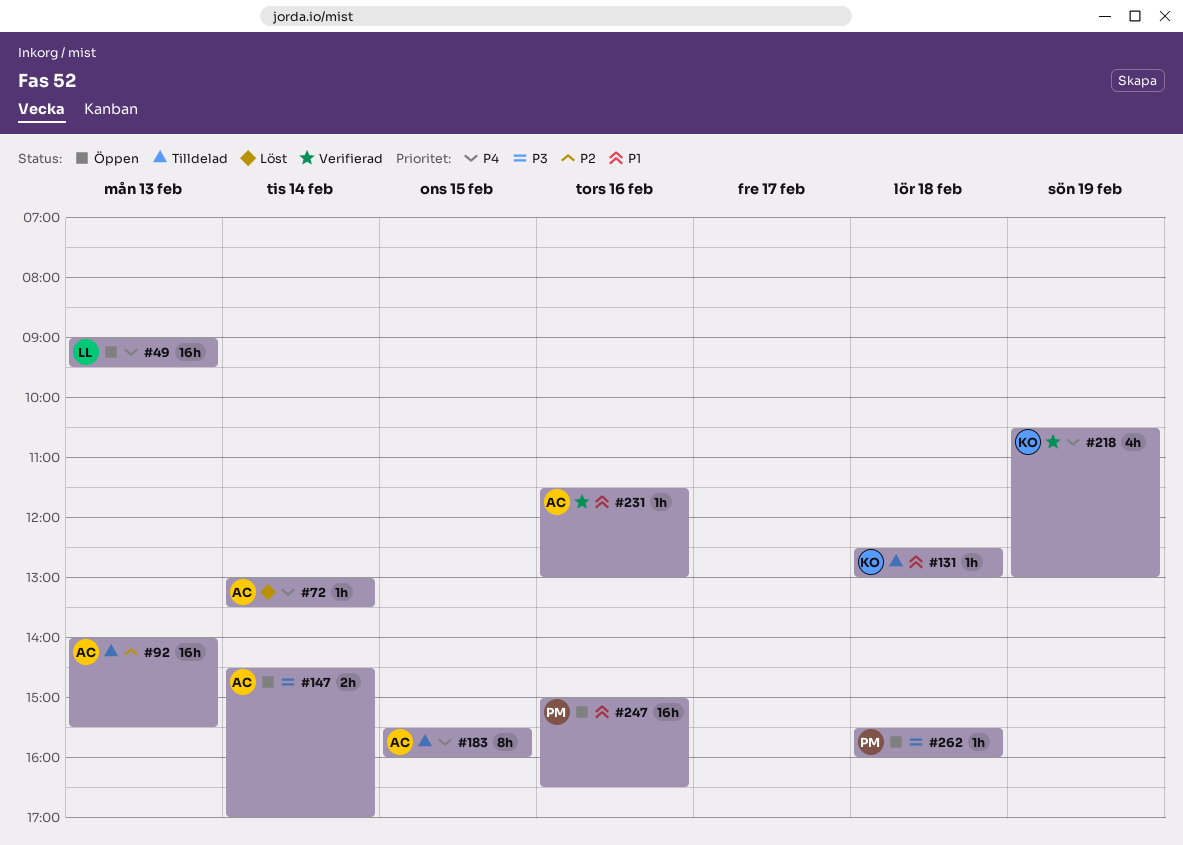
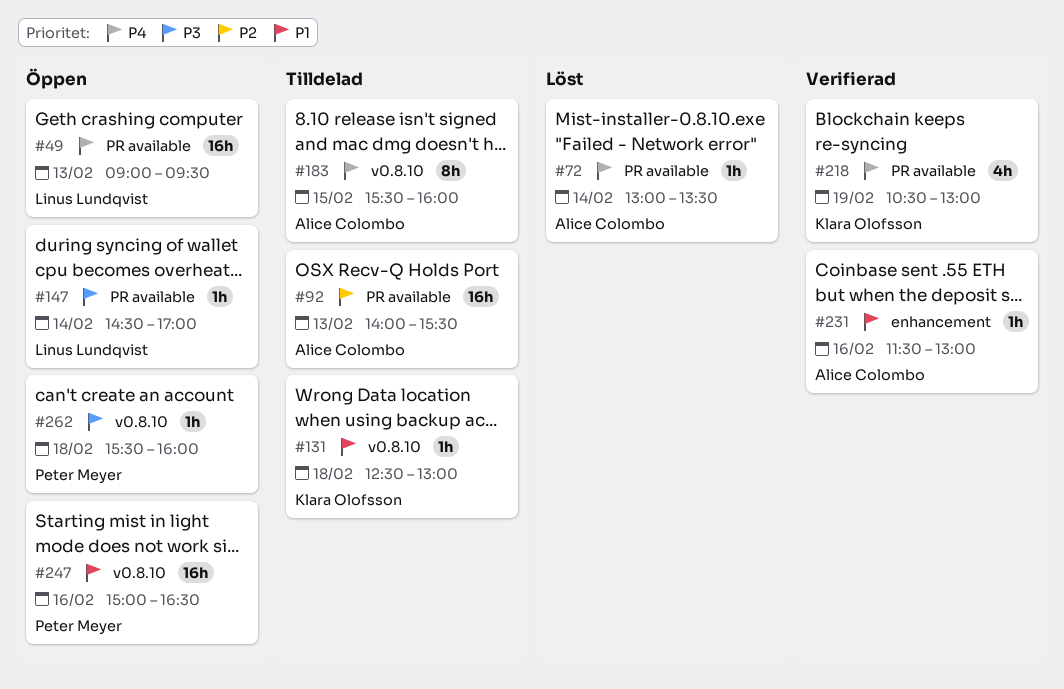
#147, owner: Alice Colombo -> Linus Lundqvist
#147, estimate: 2h -> 1h

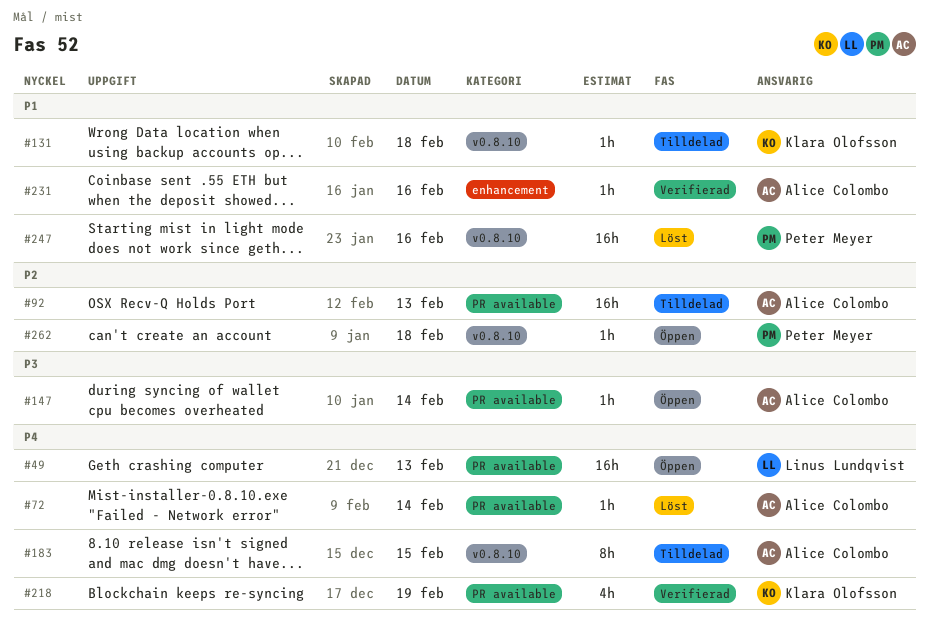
#147, owner: Linus Lundqvist -> Alice Colombo
#247, status: Öppen -> Löst
#262, priority: P3 -> P2

